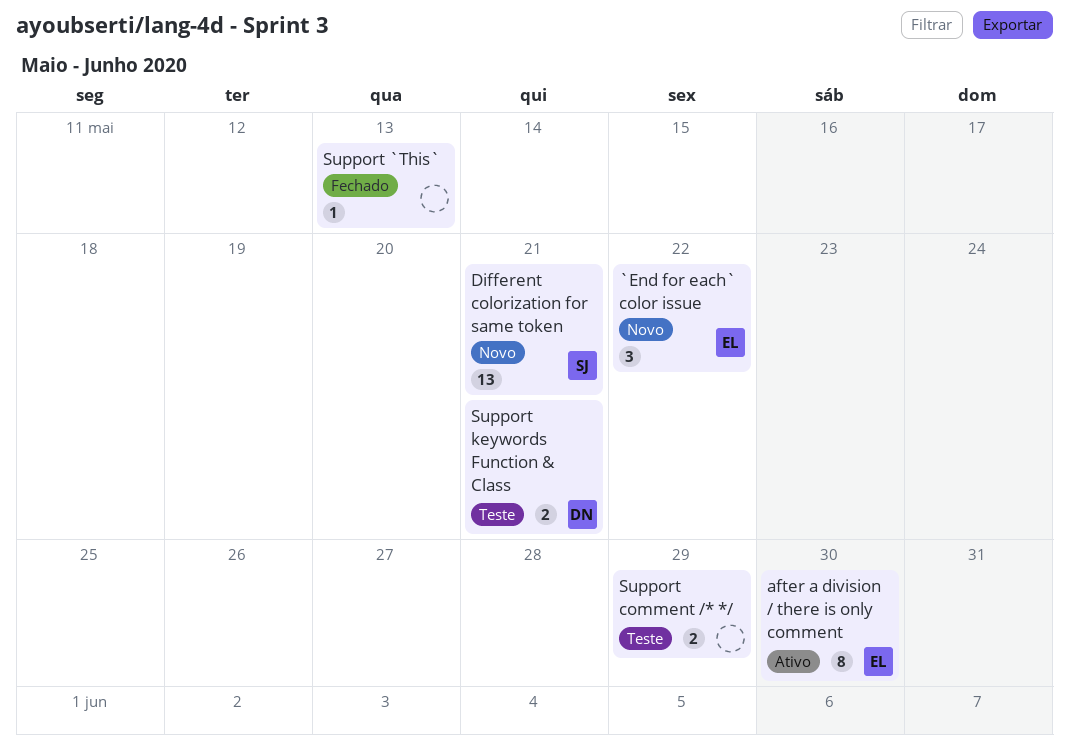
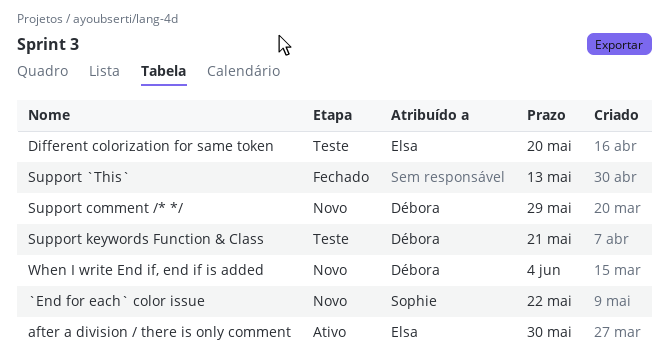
`End for each` color issue, owner: Elsa -> Sophie
Different colorization for same token, status: Novo -> Teste
Different colorization for same token, owner: Sophie -> Elsa
Different colorization for same token, due: May 21 -> May 20
Support comment /* */, status: Teste -> Novo
Support comment /* */, owner: none -> Débora
When I write End if, end if is added: none -> present

